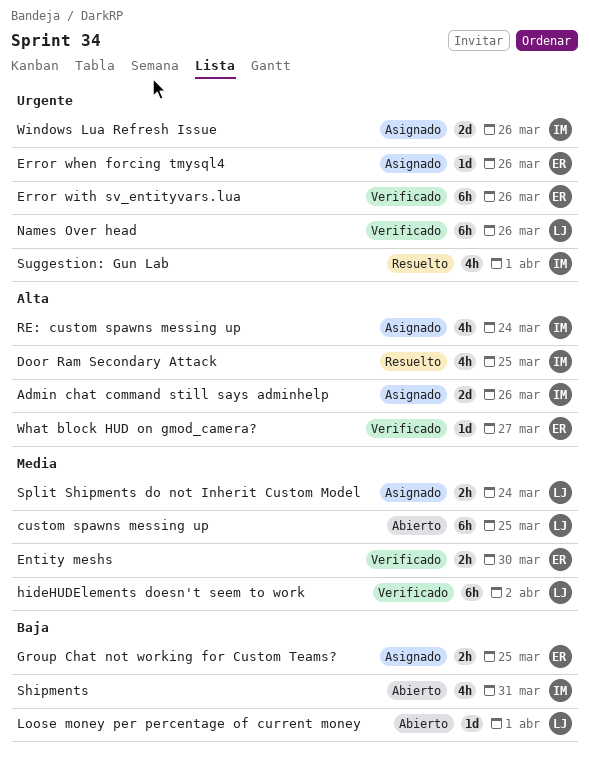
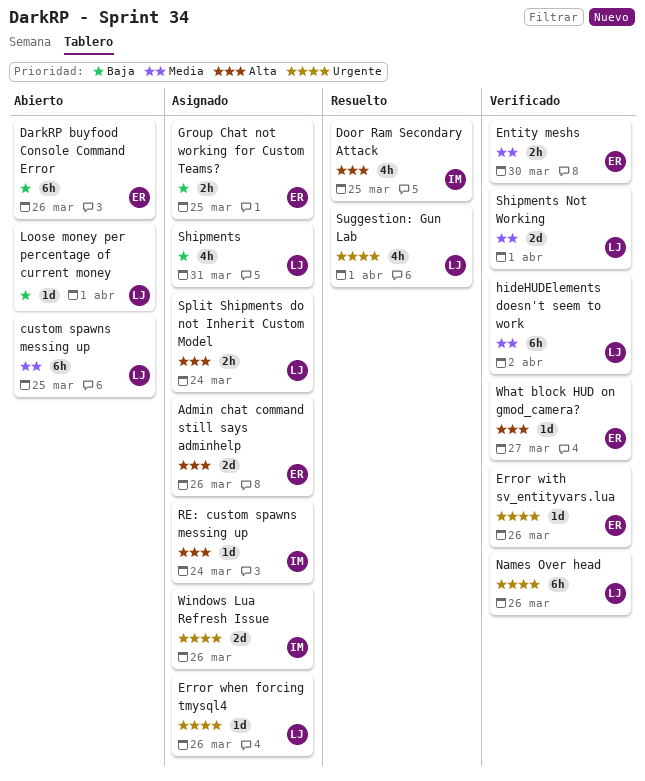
Admin chat command still says adminhelp, owner: IM -> ER
DarkRP buyfood Console Command Error: none -> present
Error when forcing tmysql4, owner: ER -> LJ
Error with sv_entityvars.lua, estimate: 6h -> 1d
RE: custom spawns messing up, estimate: 4h -> 1d
Shipments, status: Abierto -> Asignado
Shipments, owner: IM -> LJ
Shipments Not Working: none -> present
Split Shipments do not Inherit Custom Model, priority: Media -> Alta
Suggestion: Gun Lab, owner: IM -> LJ

